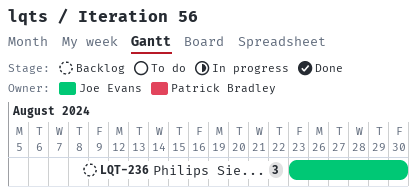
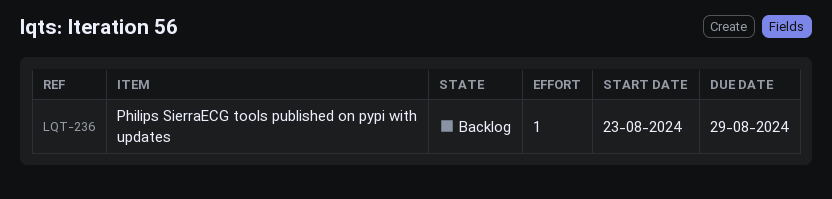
LQT-236, estimate: 3 -> 1
LQT-236, due: Aug 30 -> Aug 29

